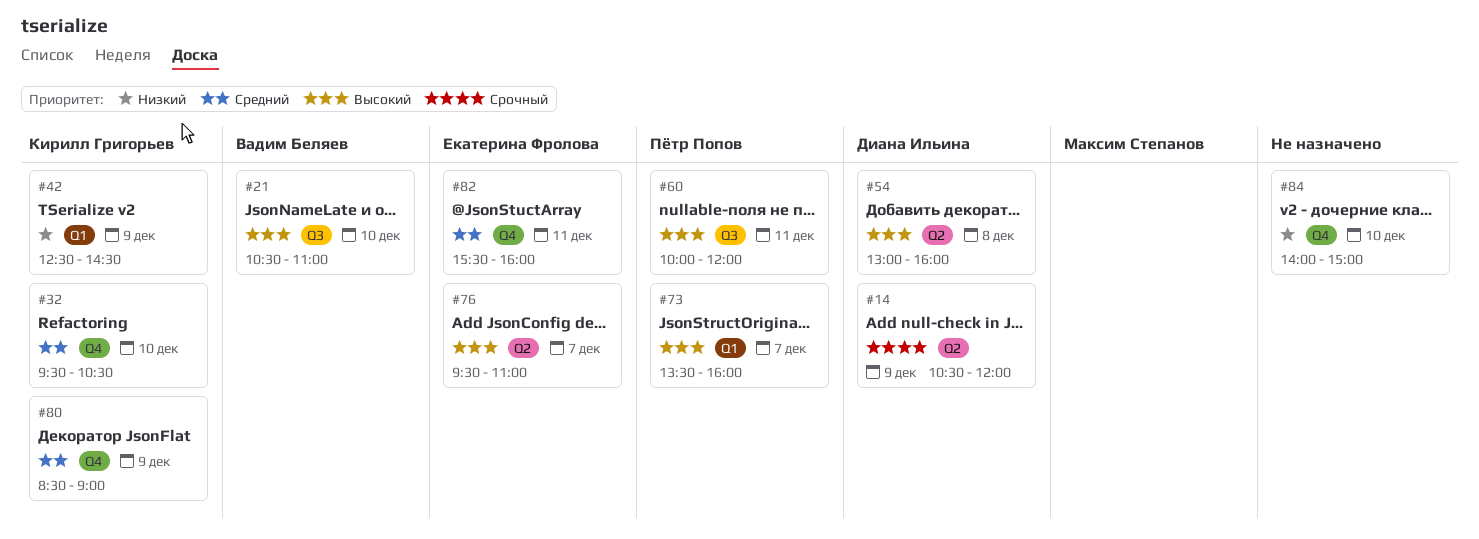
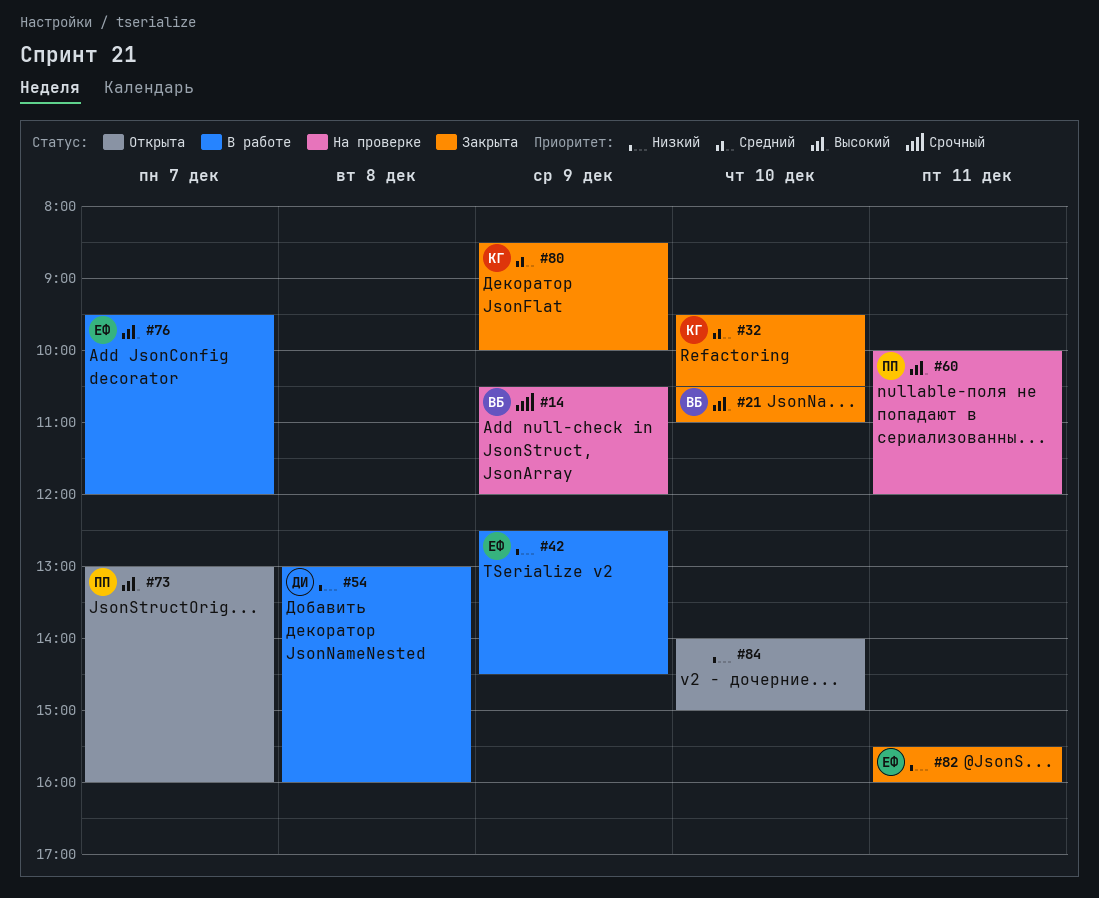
#14, owner: Диана Ильина -> Вадим Беляев
#42, owner: Кирилл Григорьев -> Екатерина Фролова
#54, priority: Высокий -> Низкий
#73, begins: 13:30 -> 13:00
#76, ends: 11:00 -> 12:00
#80, ends: 09:00 -> 10:00
#82, priority: Средний -> Низкий

